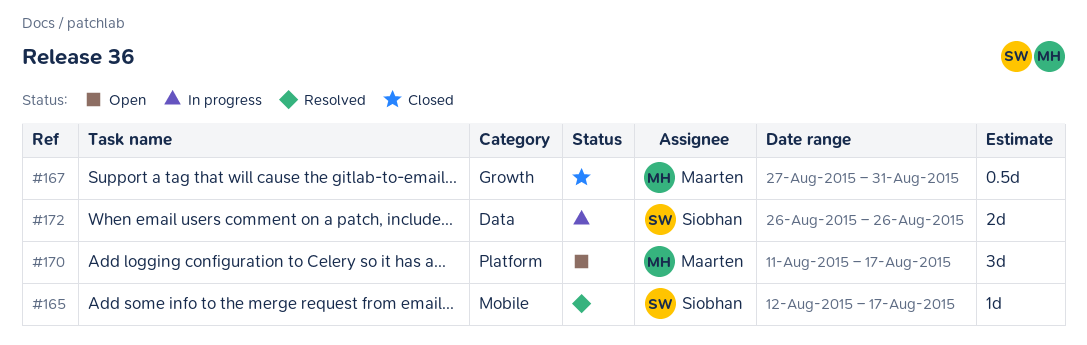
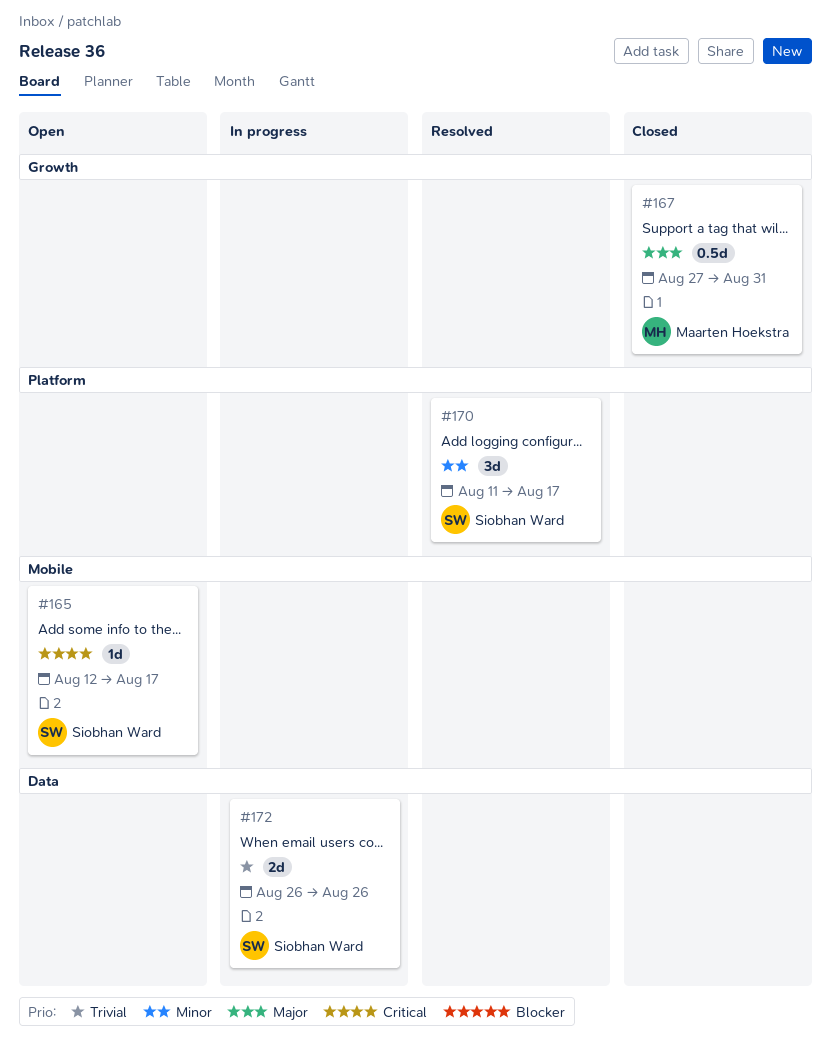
#165, status: Resolved -> Open
#170, status: Open -> Resolved
#170, owner: Maarten Hoekstra -> Siobhan Ward

